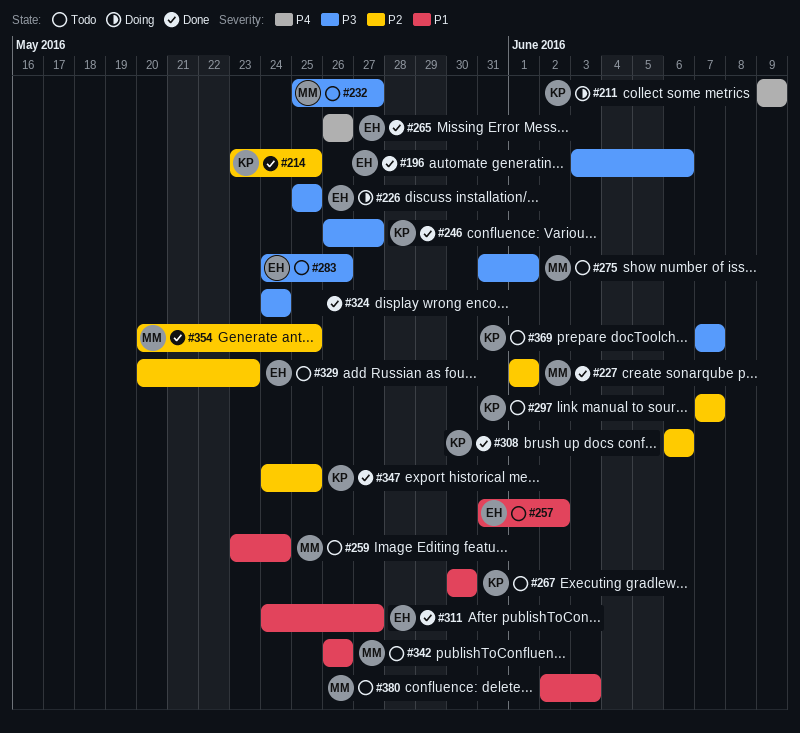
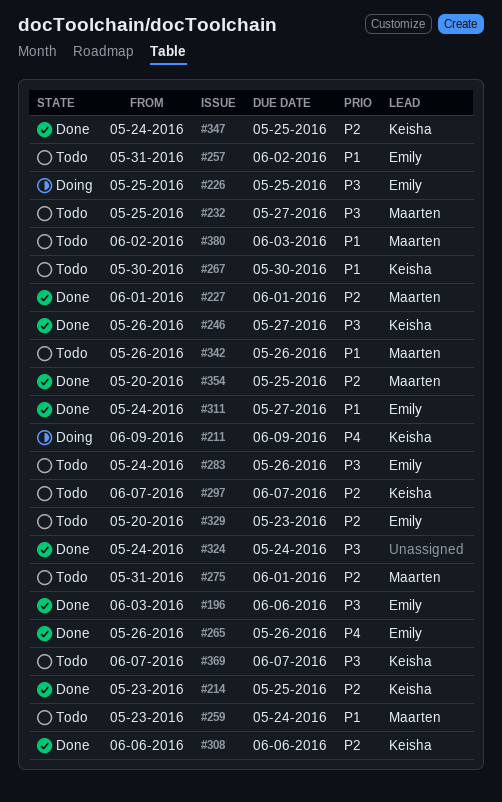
#275, priority: P3 -> P2

